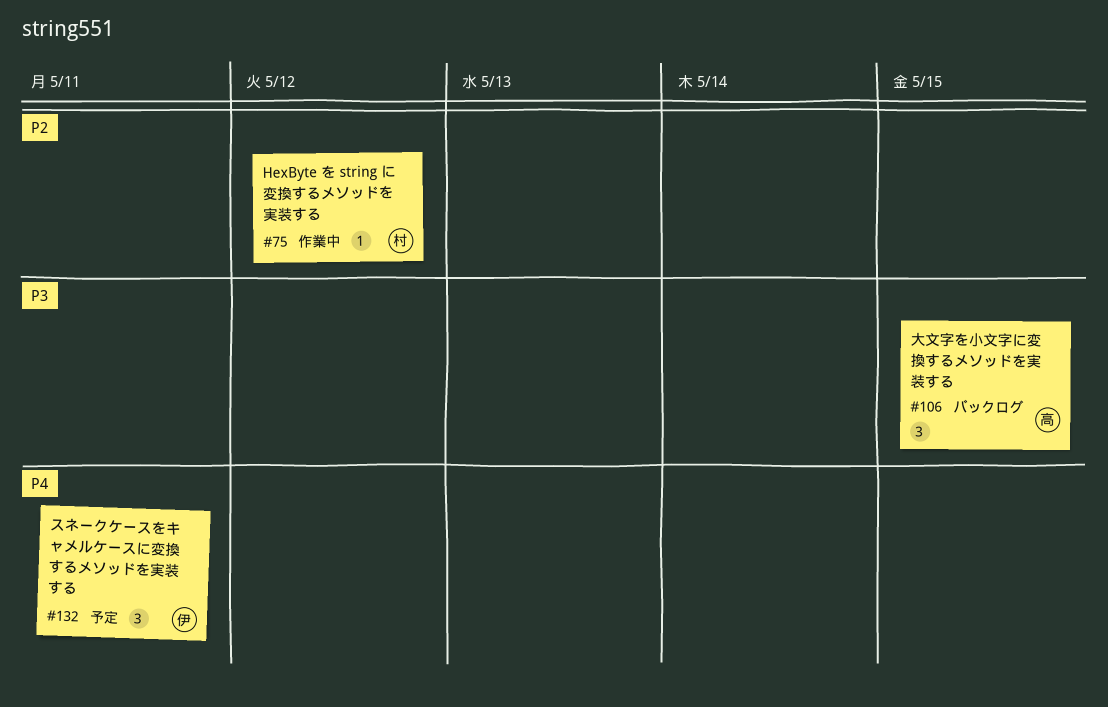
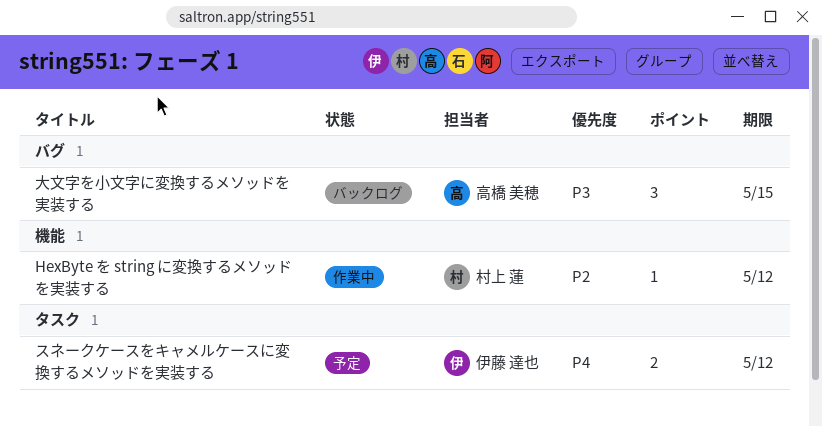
スネークケースをキャメルケースに変換するメソッドを実装する, estimate: 3 -> 2
スネークケースをキャメルケースに変換するメソッドを実装する, due: May 11 -> May 12

